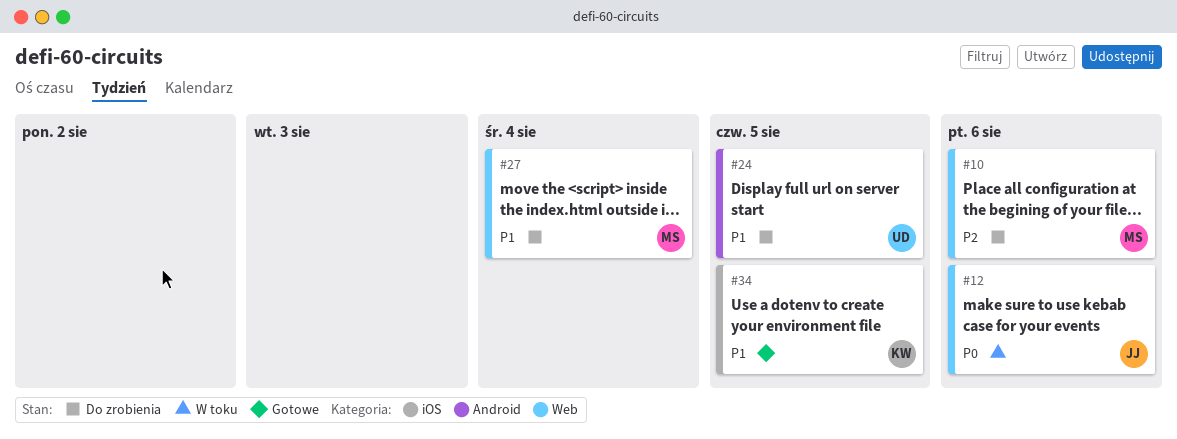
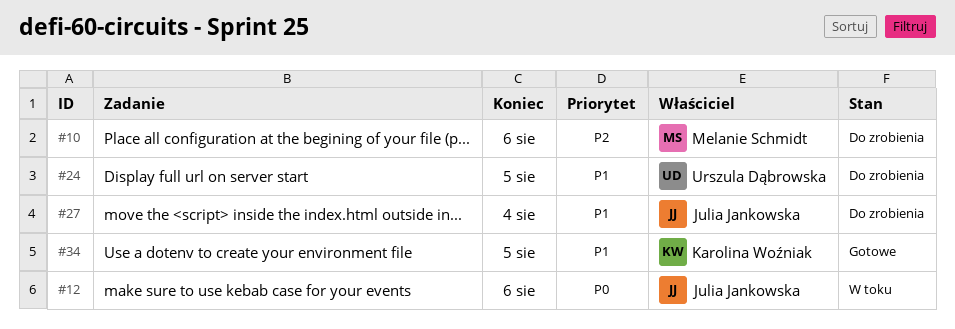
#27, owner: Melanie Schmidt -> Julia Jankowska

